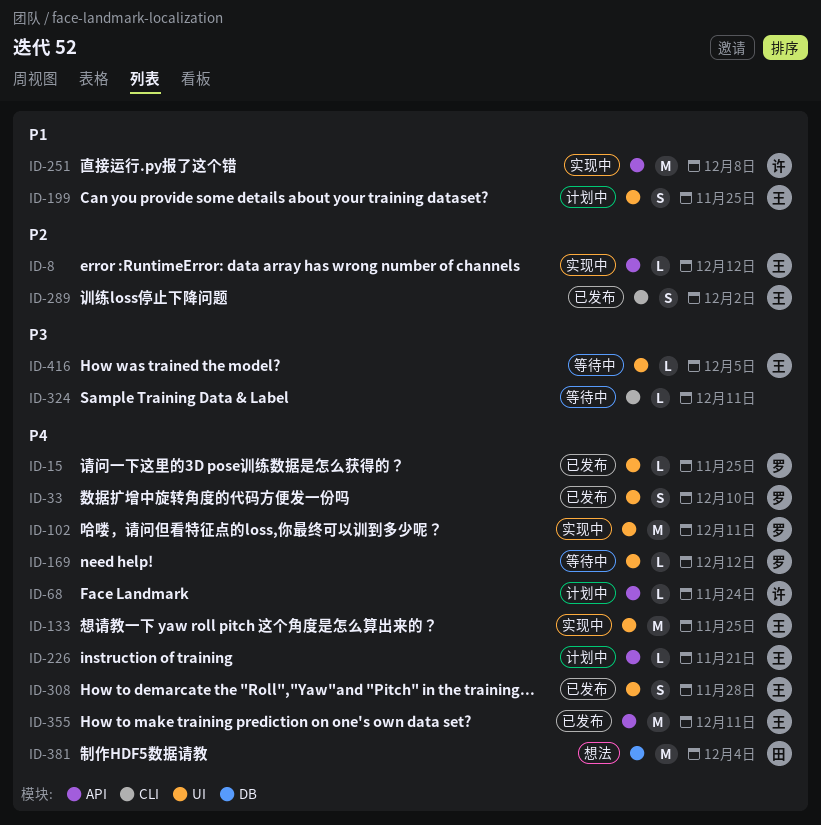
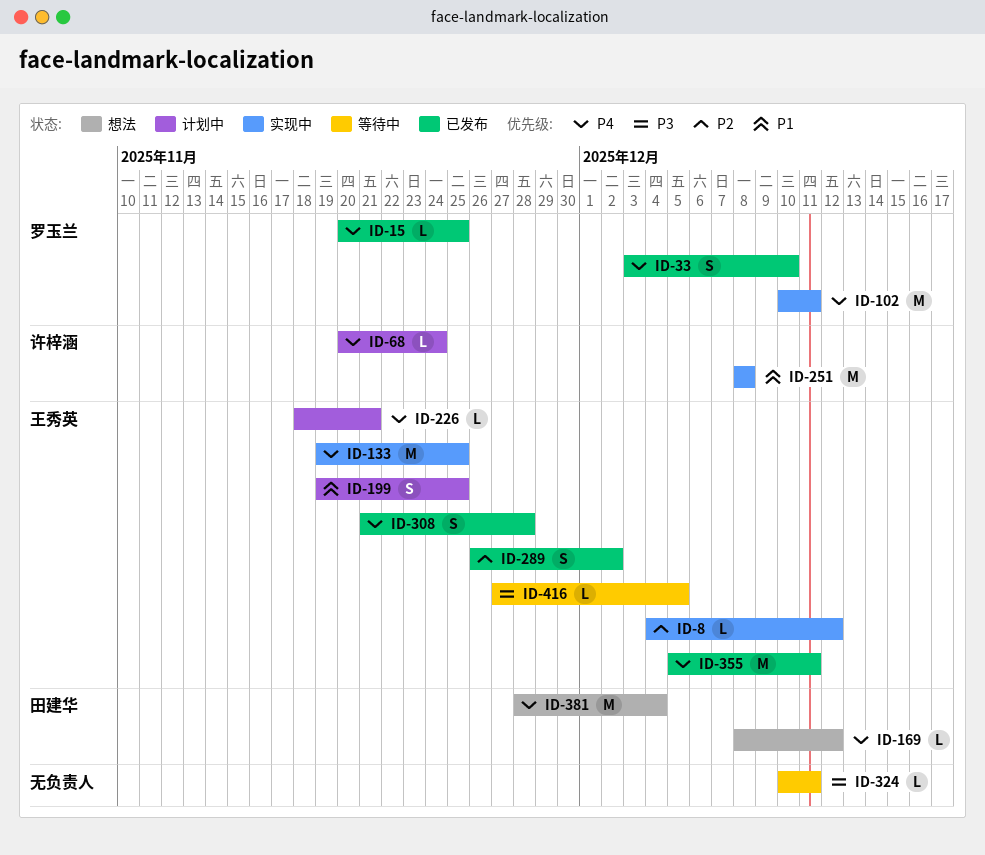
ID-169, status: 等待中 -> 想法
ID-169, owner: 罗玉兰 -> 田建华

